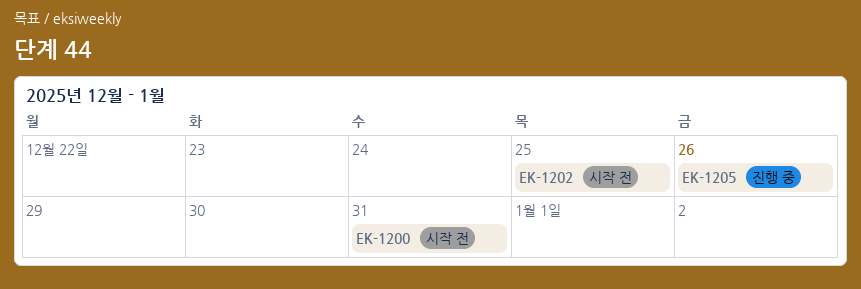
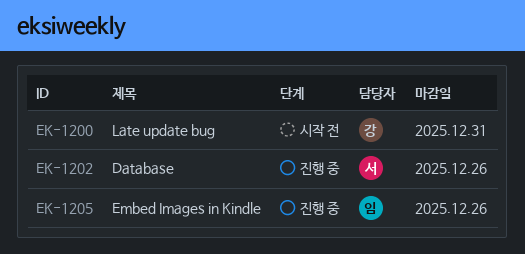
EK-1202, status: 시작 전 -> 진행 중
EK-1202, due: Dec 25 -> Dec 26

